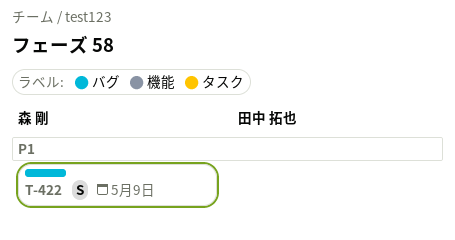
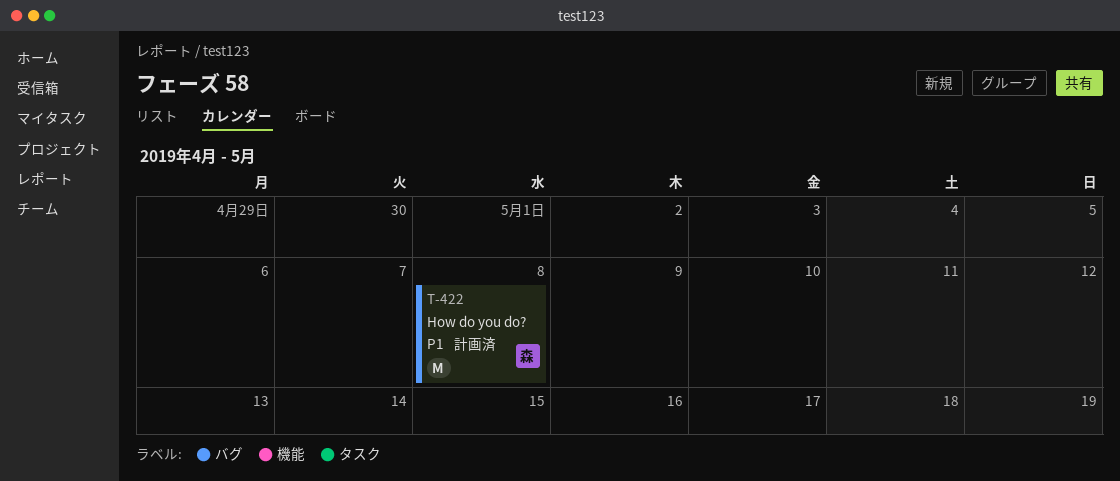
T-422, estimate: S -> M
T-422, due: May 9 -> May 8

